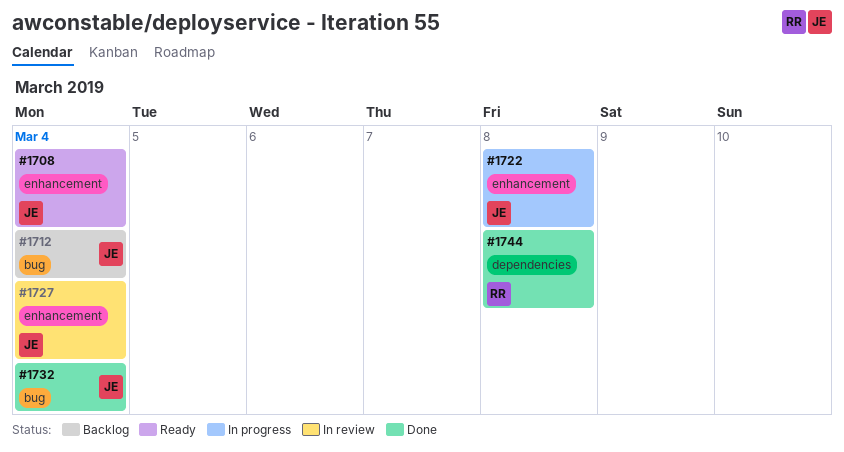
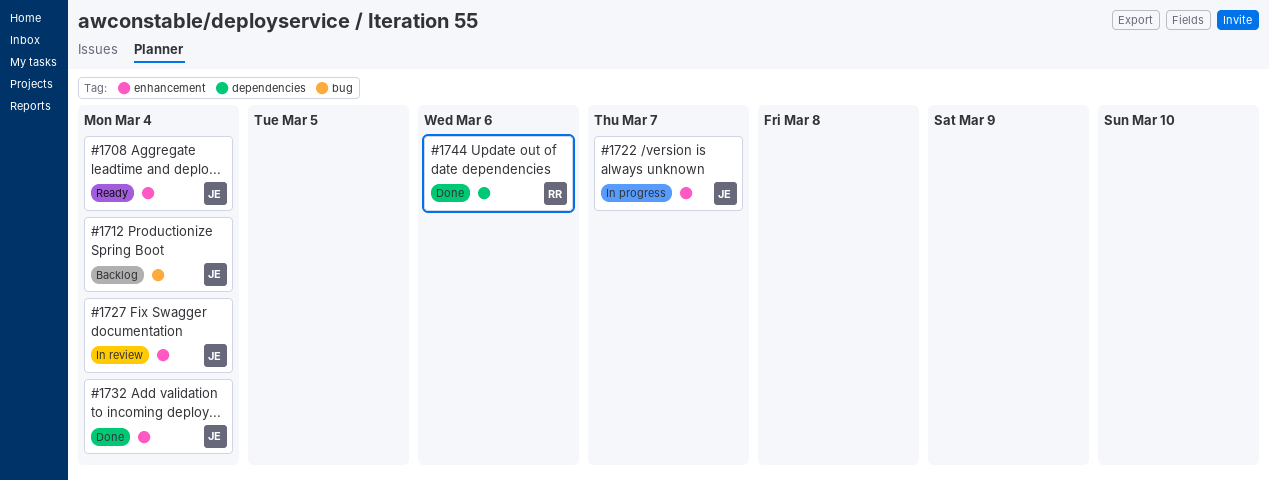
#1722, due: Mar 8 -> Mar 7
#1732, label: bug -> enhancement
#1744, due: Mar 8 -> Mar 6

